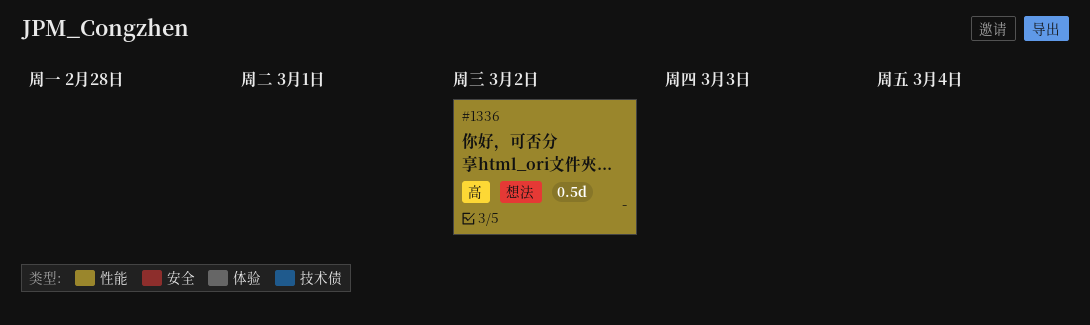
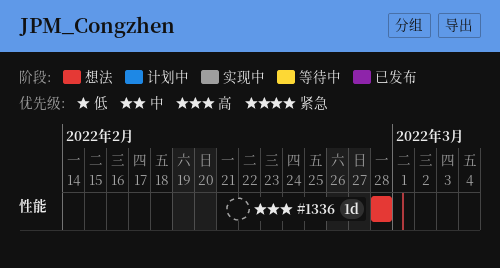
#1336, estimate: 0.5d -> 1d
#1336, due: Mar 2 -> Feb 28

